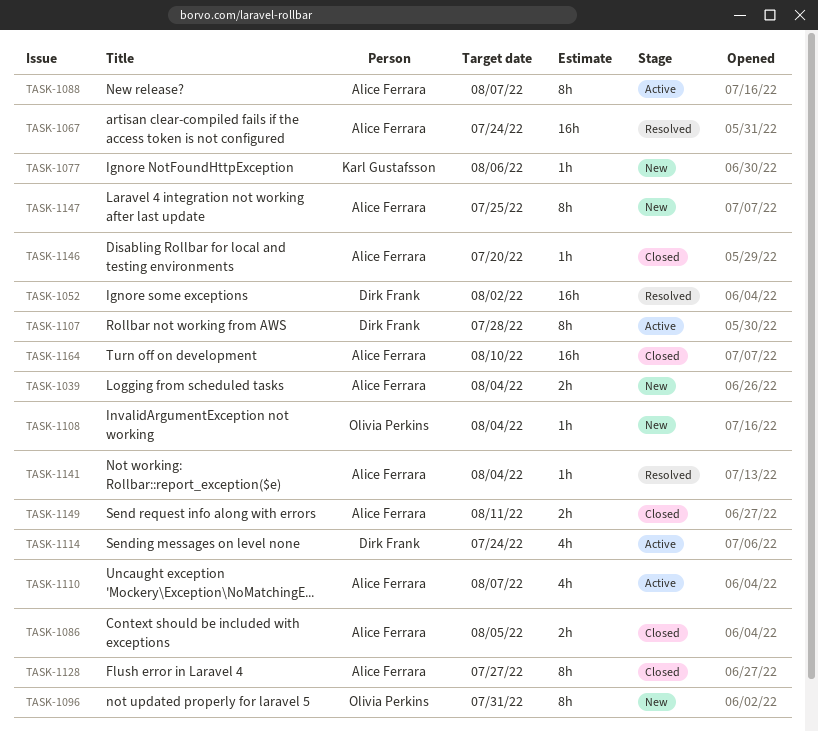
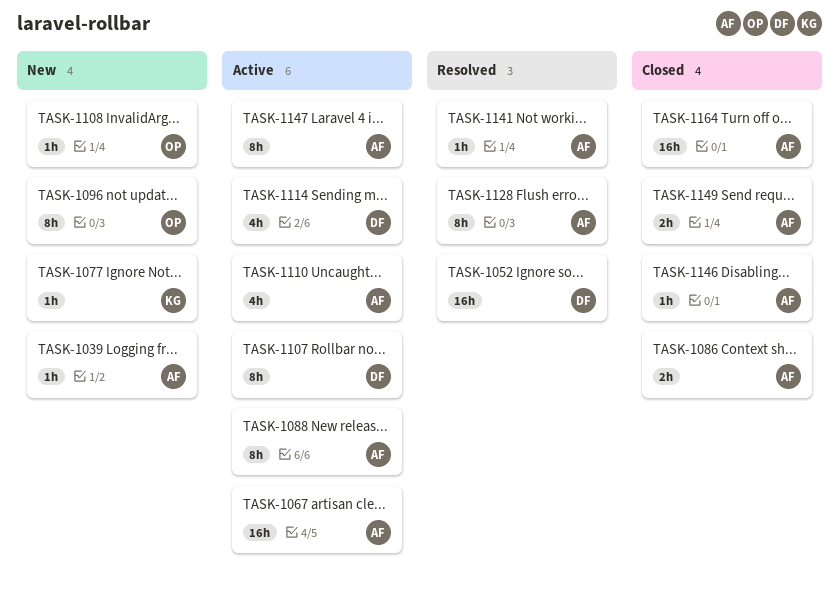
TASK-1039, estimate: 2h -> 1h
TASK-1067, status: Resolved -> Active
TASK-1128, status: Closed -> Resolved
TASK-1147, status: New -> Active

